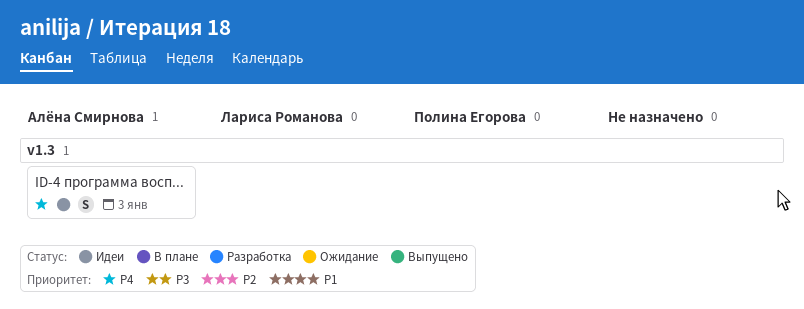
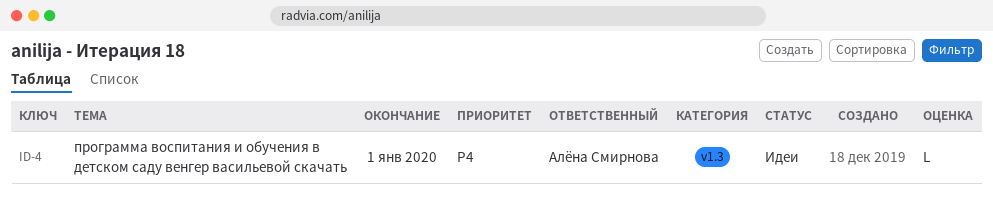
ID-4, estimate: S -> L
ID-4, due: Jan 3 -> Jan 1

